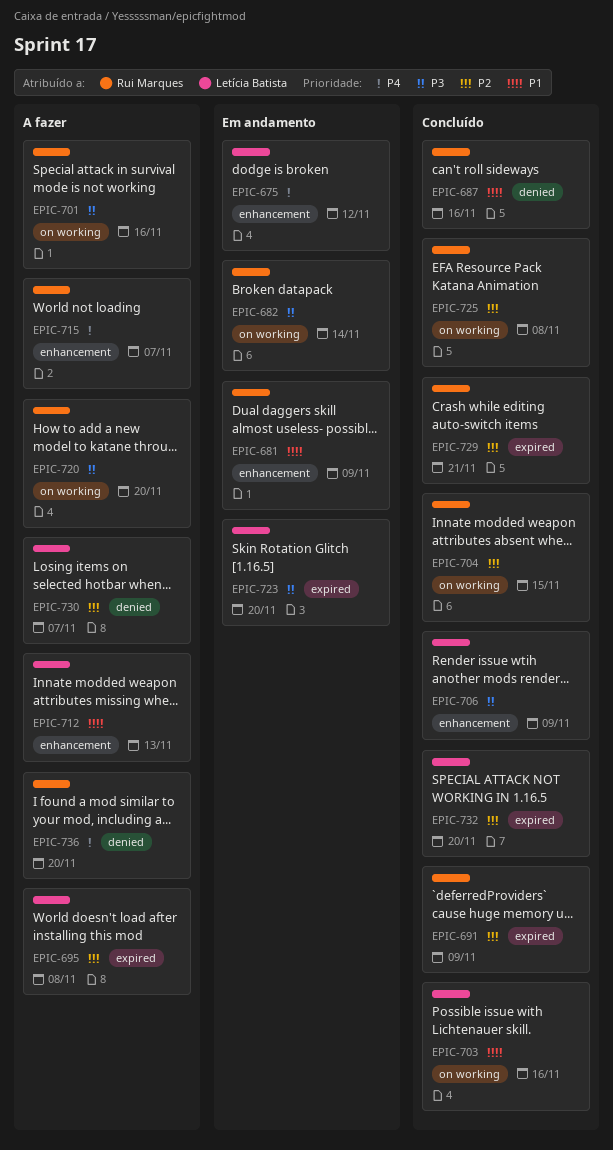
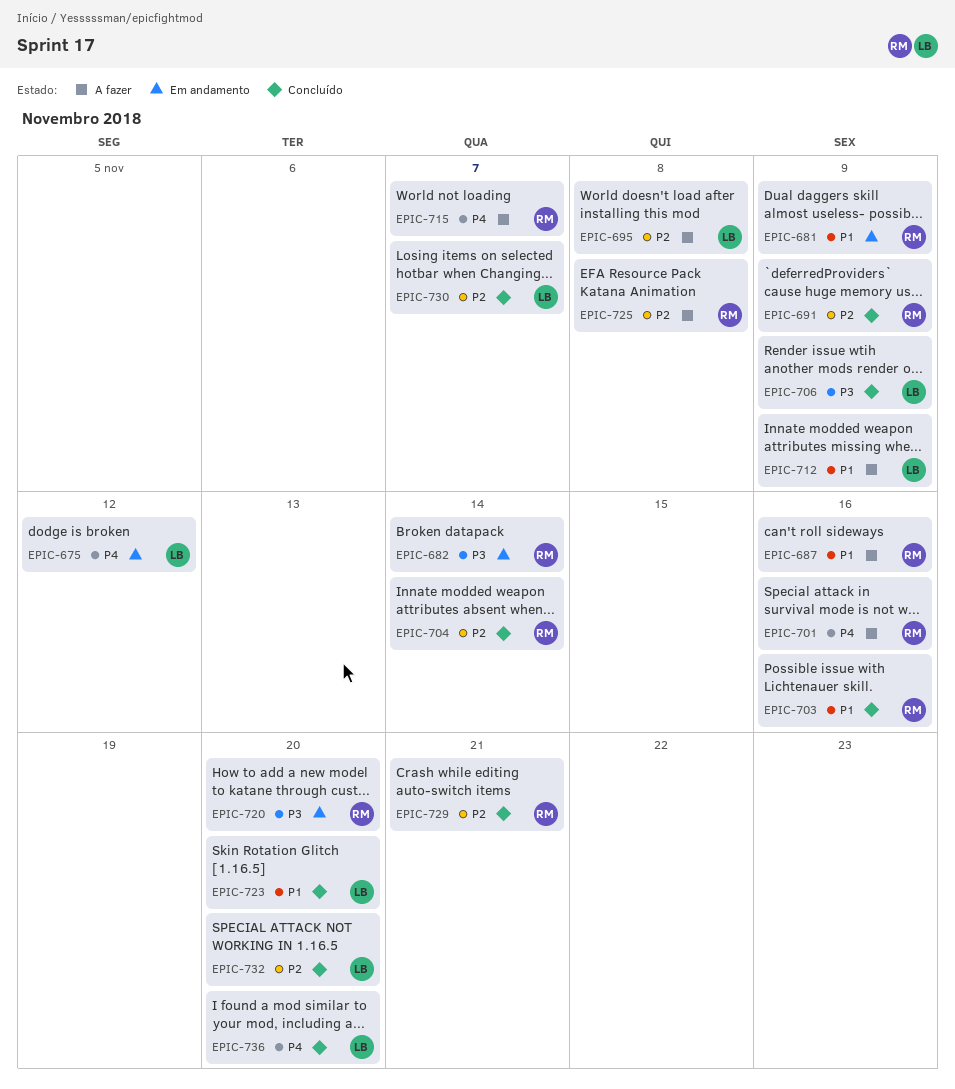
EPIC-687, status: Concluído -> A fazer
EPIC-701, priority: P3 -> P4
EPIC-703, owner: Letícia Batista -> Rui Marques
EPIC-704, due: Nov 15 -> Nov 14
EPIC-712, due: Nov 13 -> Nov 9
EPIC-720, status: A fazer -> Em andamento
EPIC-723, status: Em andamento -> Concluído
EPIC-723, priority: P3 -> P1
EPIC-725, status: Concluído -> A fazer
EPIC-730, status: A fazer -> Concluído
EPIC-736, status: A fazer -> Concluído
EPIC-736, owner: Rui Marques -> Letícia Batista

